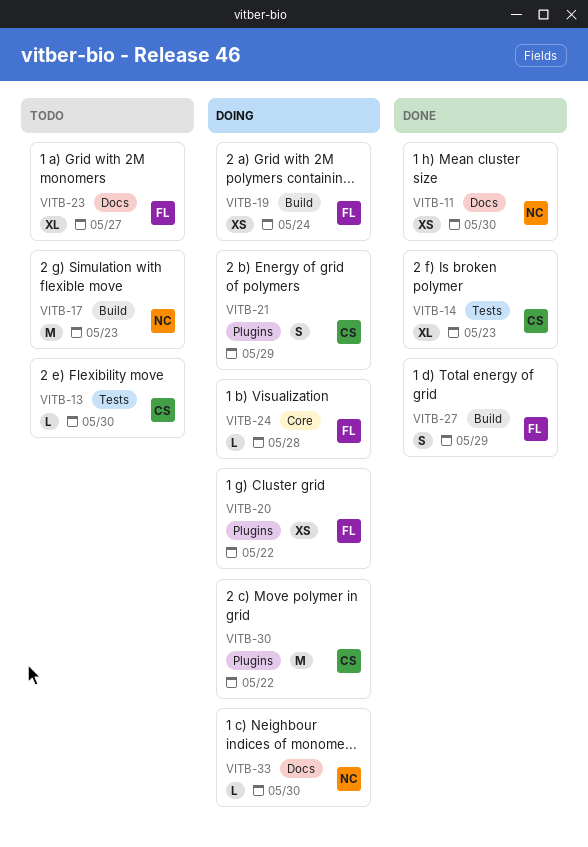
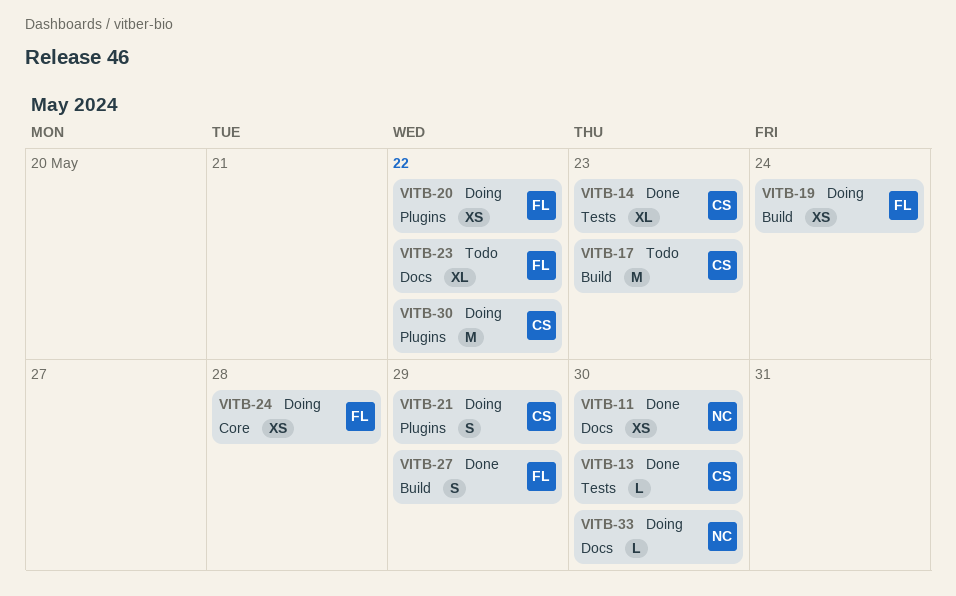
VITB-13, status: Todo -> Done
VITB-17, owner: NC -> CS
VITB-23, due: May 27 -> May 22
VITB-24, estimate: L -> XS

